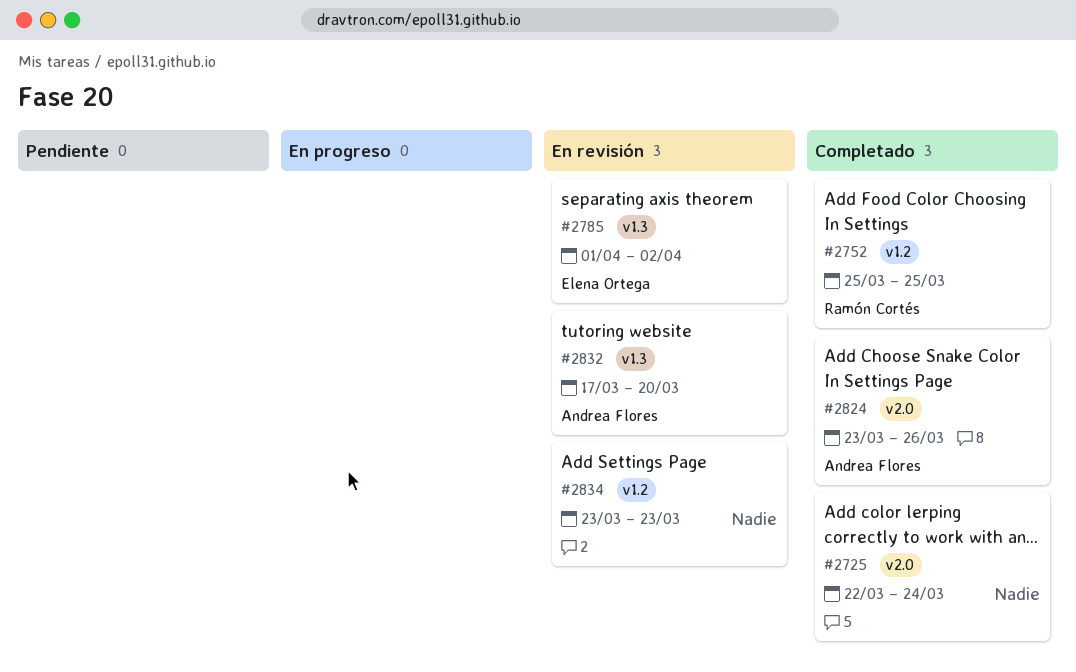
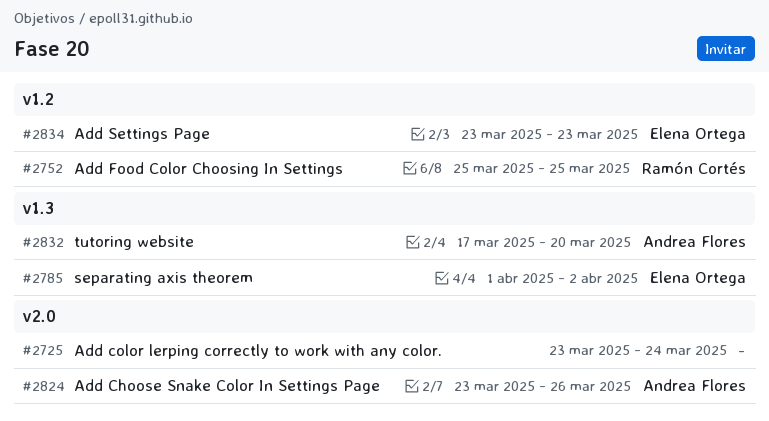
#2725, start: Mar 22 -> Mar 23
#2834, owner: none -> Elena Ortega

